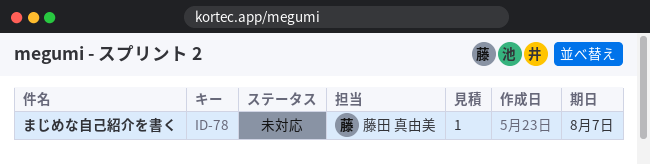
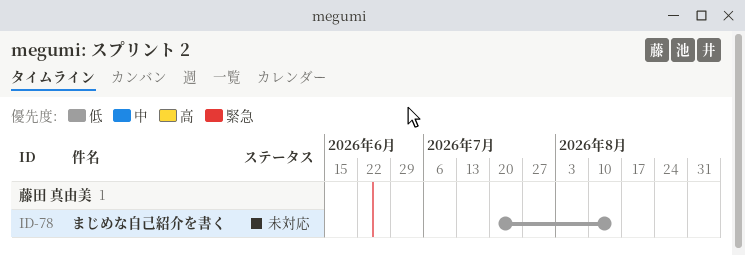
ID-78, due: Aug 7 -> Aug 14

